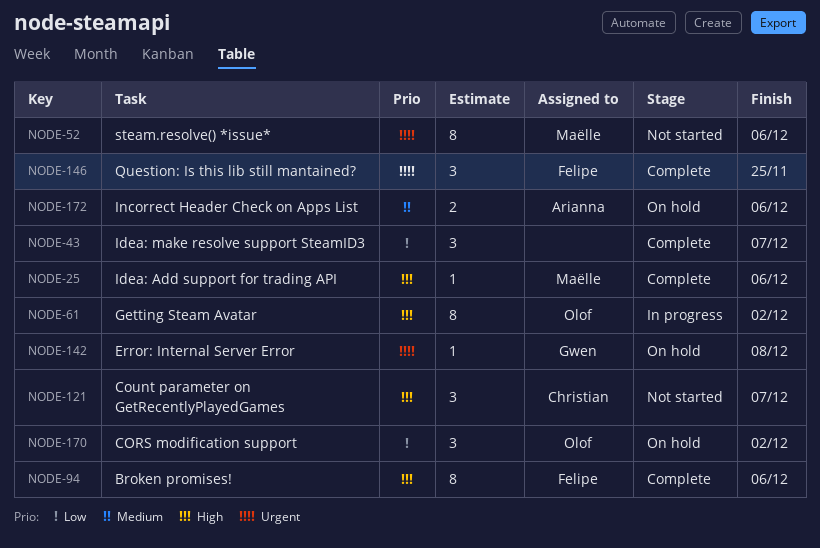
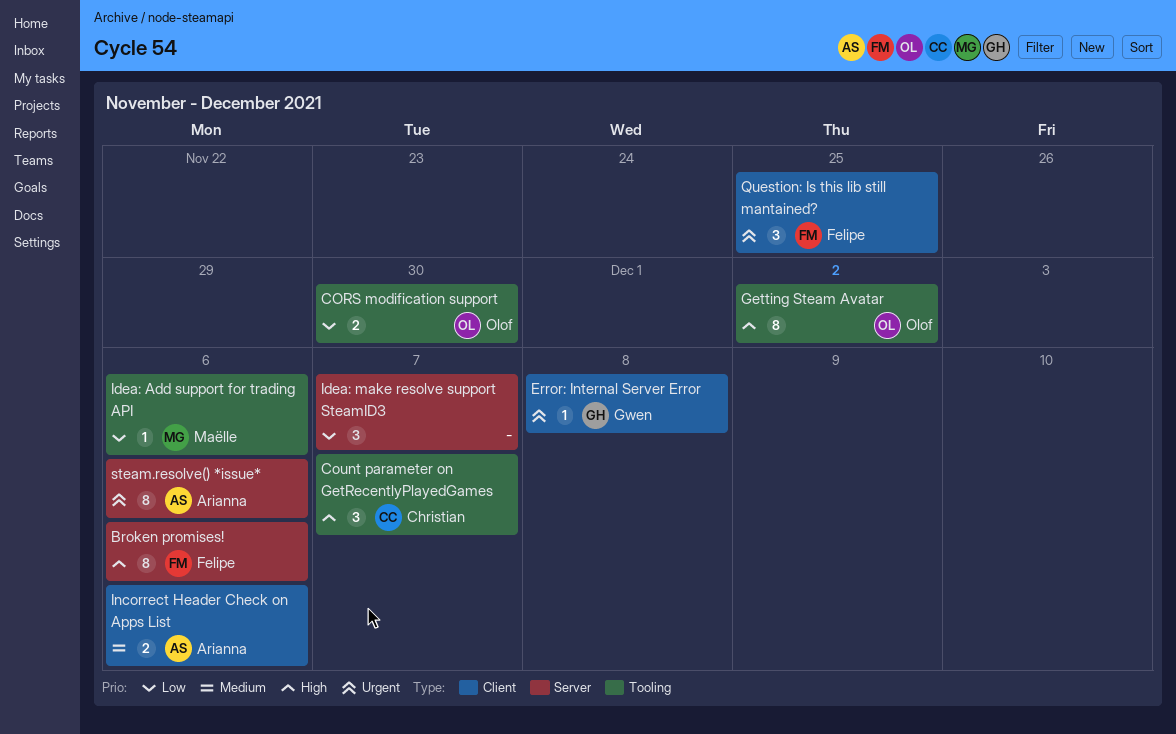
CORS modification support, estimate: 3 -> 2
CORS modification support, due: Dec 2 -> Nov 30
Idea: Add support for trading API, priority: High -> Low
steam.resolve() *issue*, owner: Maëlle -> Arianna

